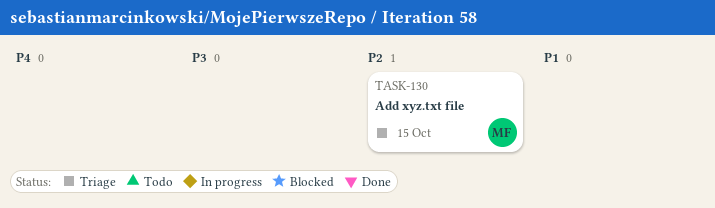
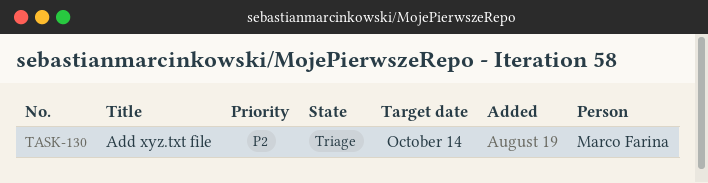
TASK-130, due: Oct 15 -> Oct 14

